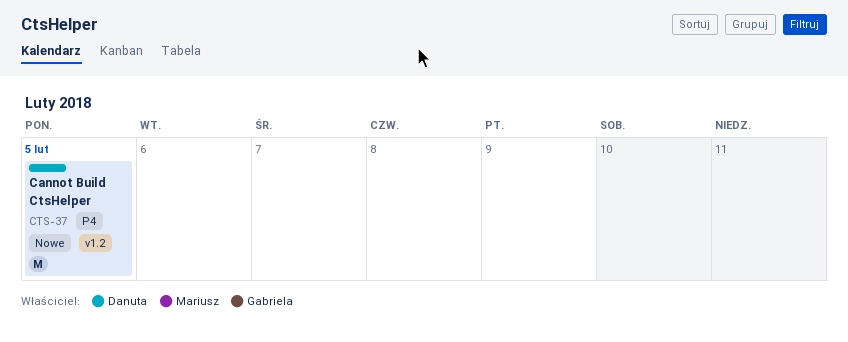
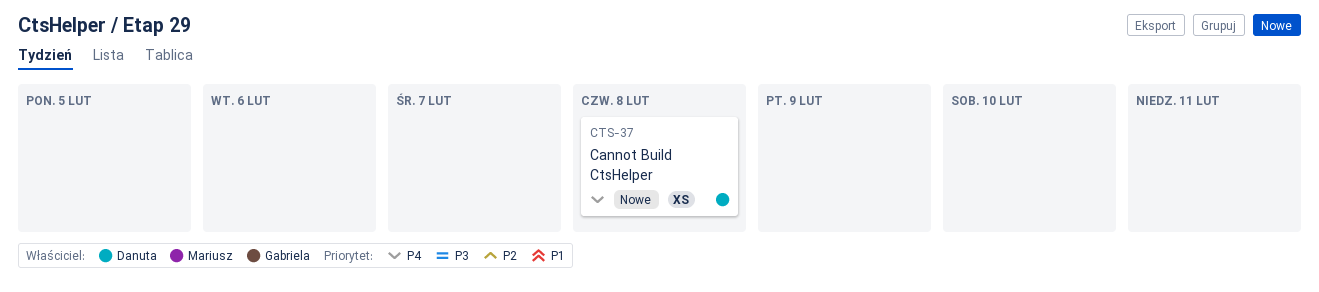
CTS-37, estimate: M -> XS
CTS-37, due: Feb 5 -> Feb 8

